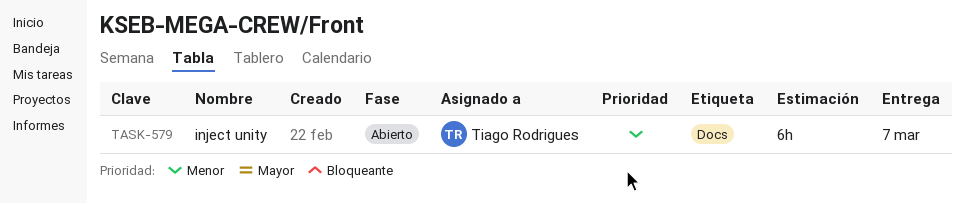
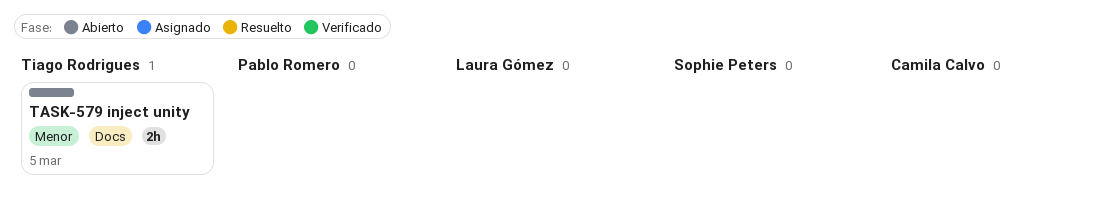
TASK-579, estimate: 6h -> 2h
TASK-579, due: Mar 7 -> Mar 5

